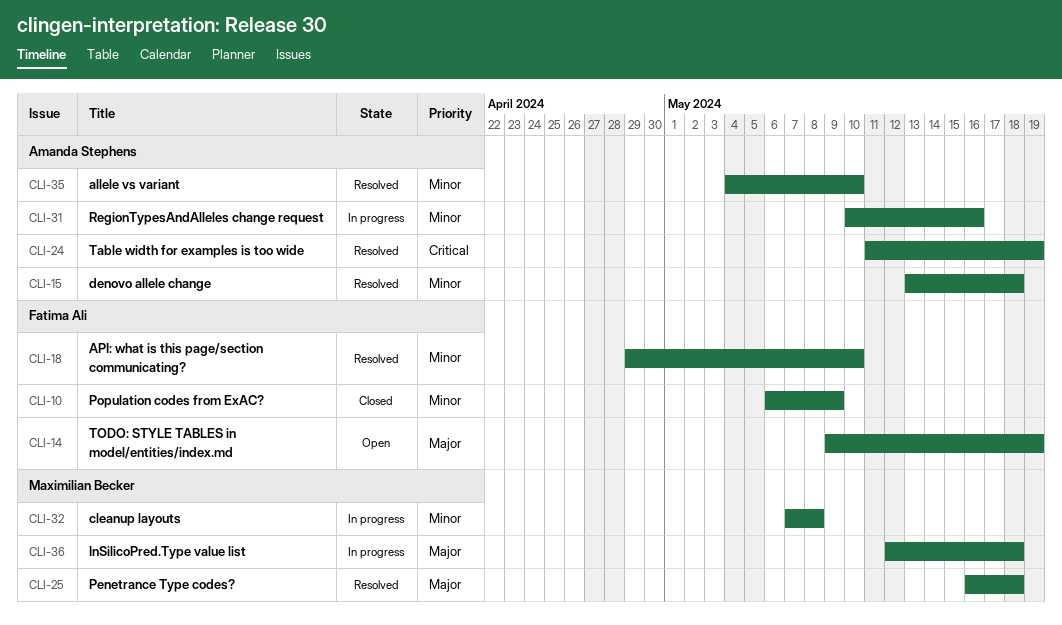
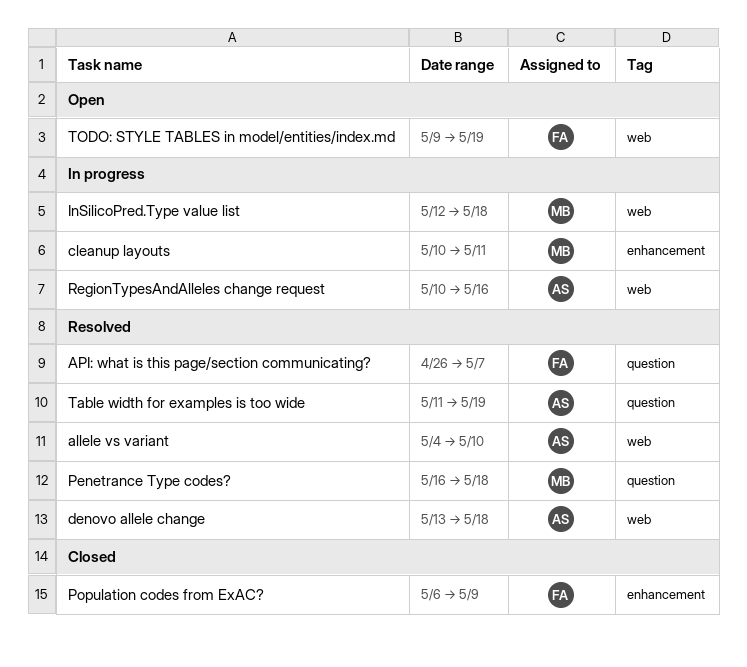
API: what is this page/section communicating?, start: Apr 29 -> Apr 26
API: what is this page/section communicating?, due: May 10 -> May 7
cleanup layouts, start: May 7 -> May 10
cleanup layouts, due: May 8 -> May 11

